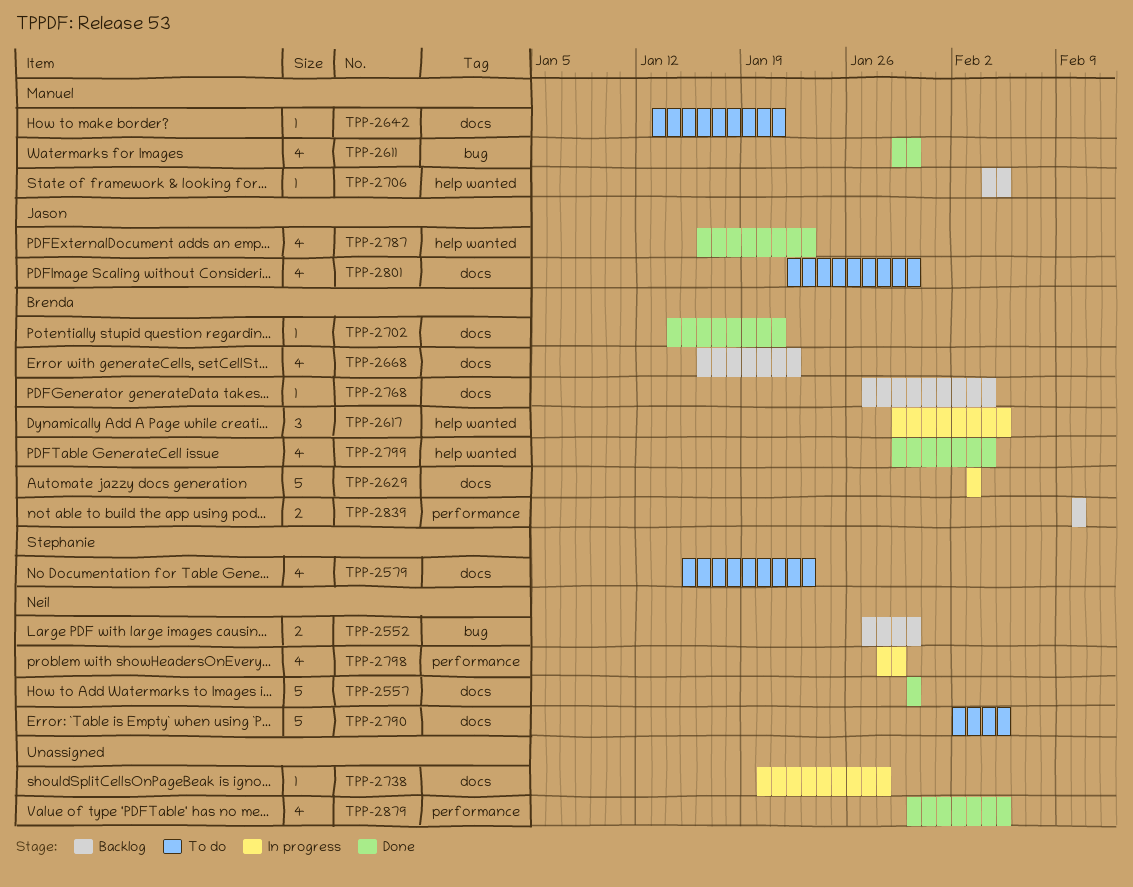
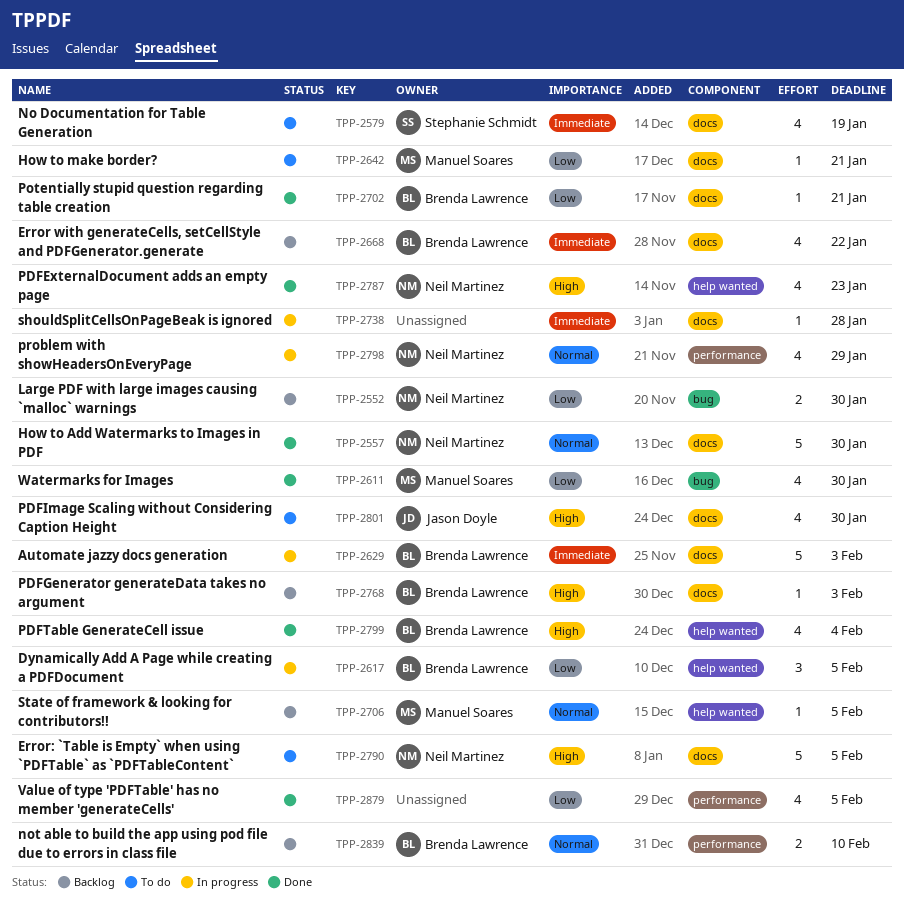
TPP-2579, due: Jan 23 -> Jan 19
TPP-2768, due: Feb 4 -> Feb 3
TPP-2787, owner: Jason Doyle -> Neil Martinez

